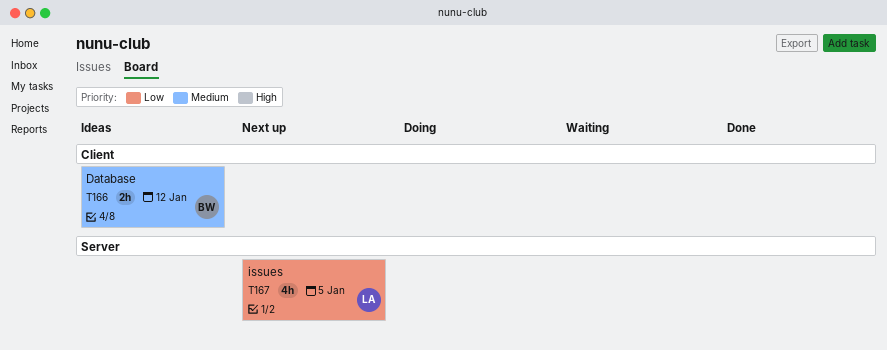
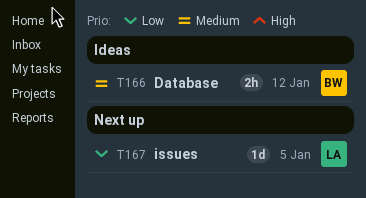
T167, estimate: 4h -> 1d

